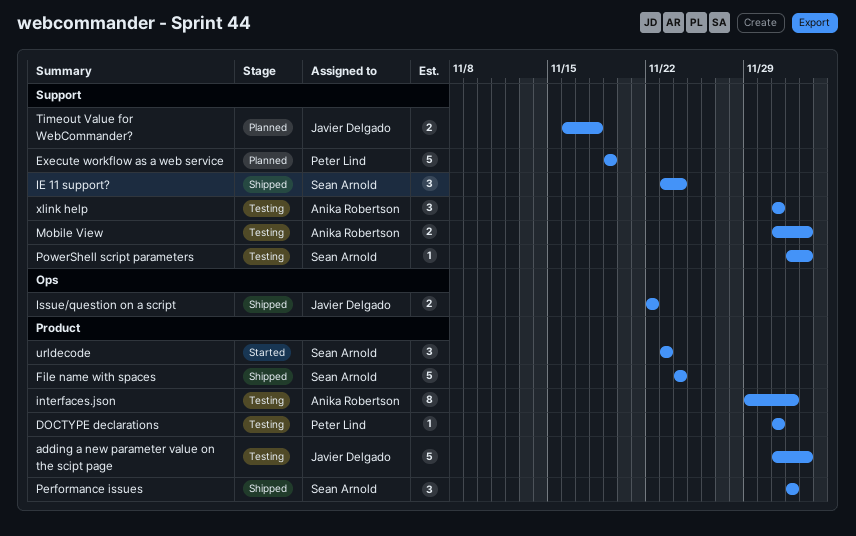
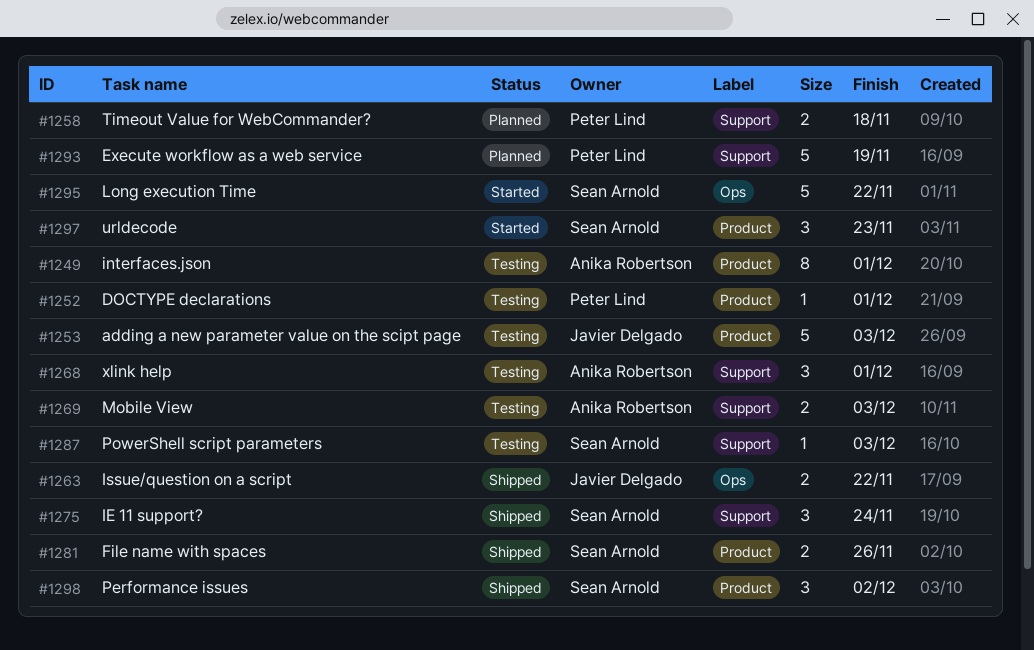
File name with spaces, estimate: 5 -> 2
File name with spaces, due: Nov 24 -> Nov 26
interfaces.json, due: Dec 2 -> Dec 1
Long execution Time: none -> present
Timeout Value for WebCommander?, owner: Javier Delgado -> Peter Lind

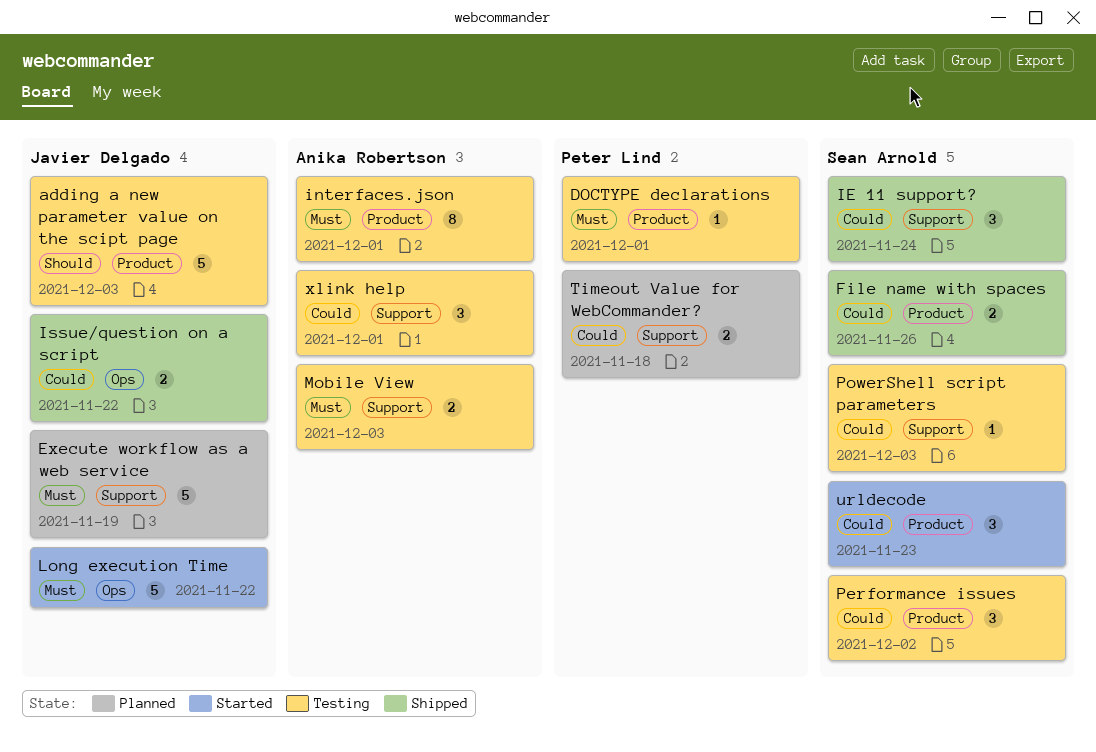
Execute workflow as a web service, owner: Peter Lind -> Javier Delgado
Long execution Time, owner: Sean Arnold -> Javier Delgado
Performance issues, status: Shipped -> Testing

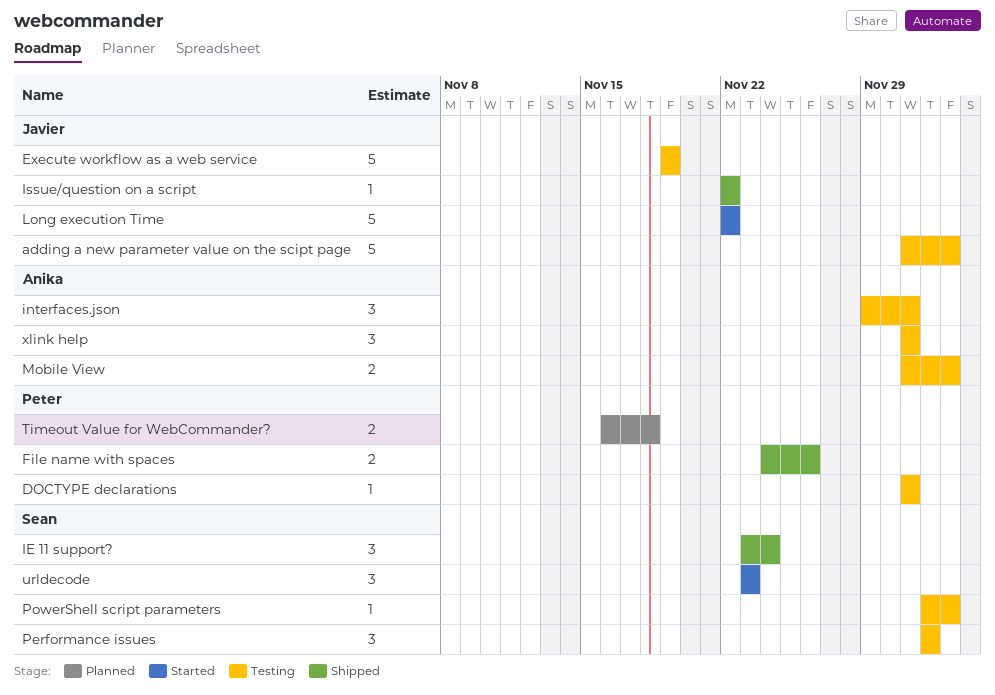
Execute workflow as a web service, status: Planned -> Testing
File name with spaces, owner: Sean Arnold -> Peter Lind
interfaces.json, estimate: 8 -> 3
Issue/question on a script, estimate: 2 -> 1

